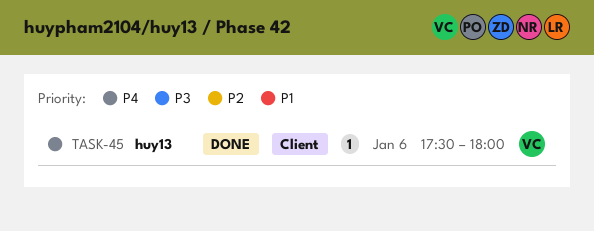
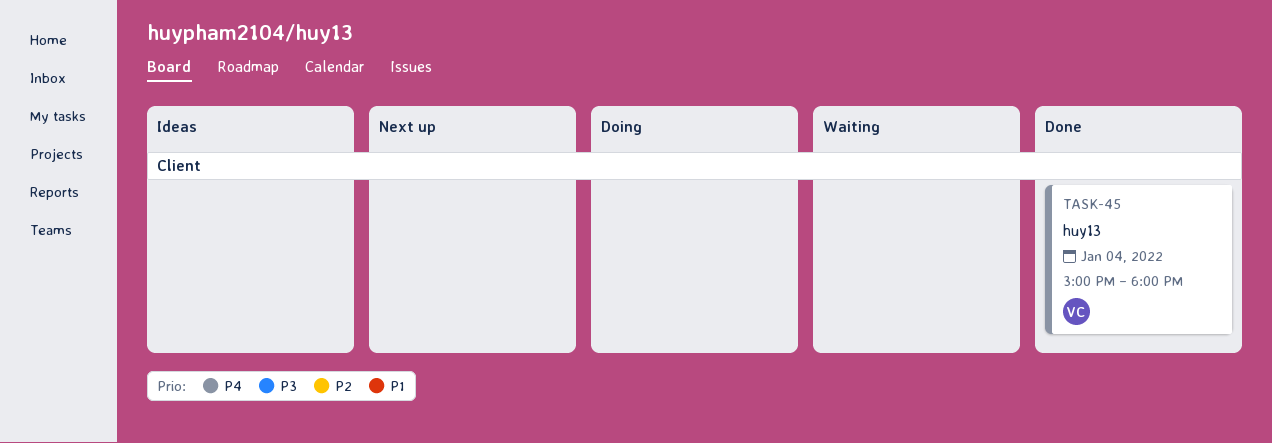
TASK-45, day: Jan 6 -> Jan 4
TASK-45, begins: 17:30 -> 15:00

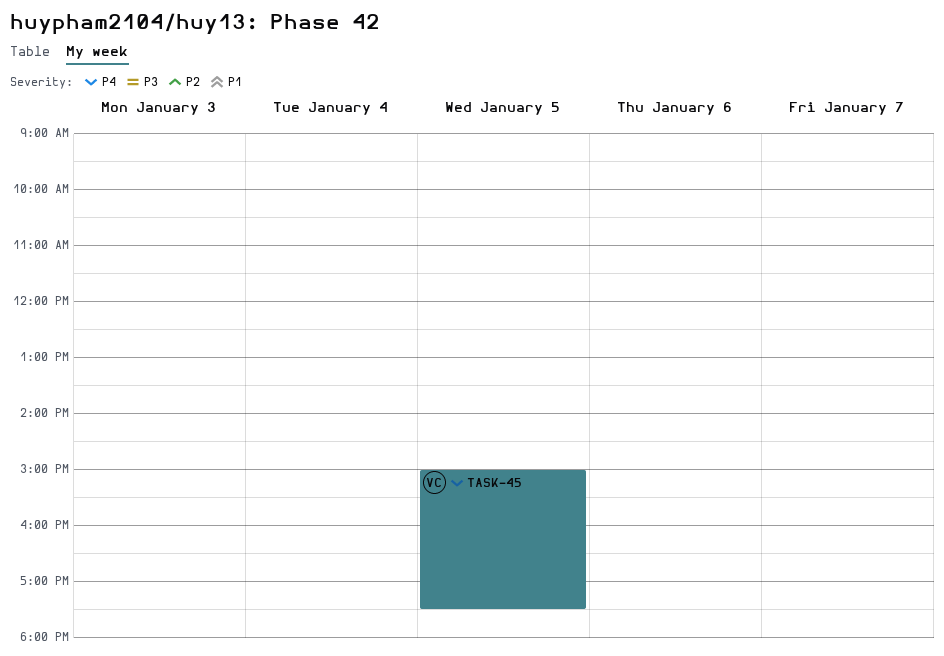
TASK-45, day: Jan 4 -> Jan 5
TASK-45, ends: 18:00 -> 17:30

